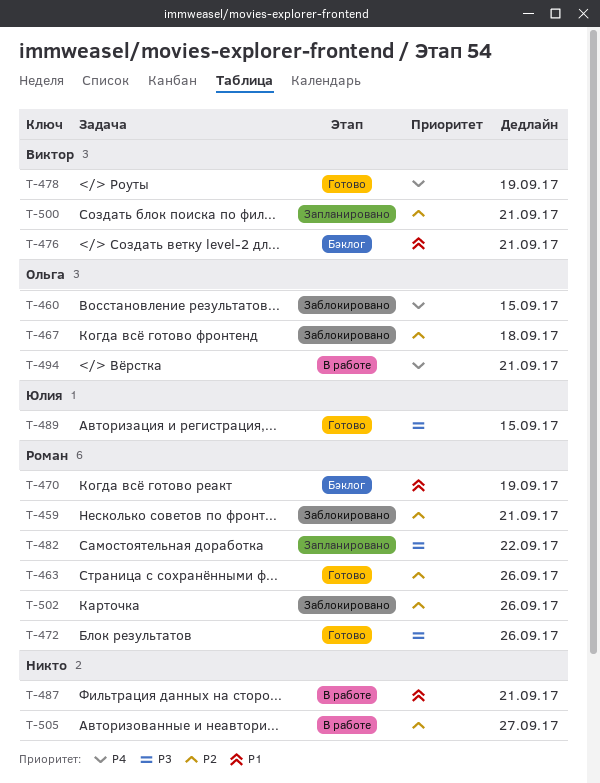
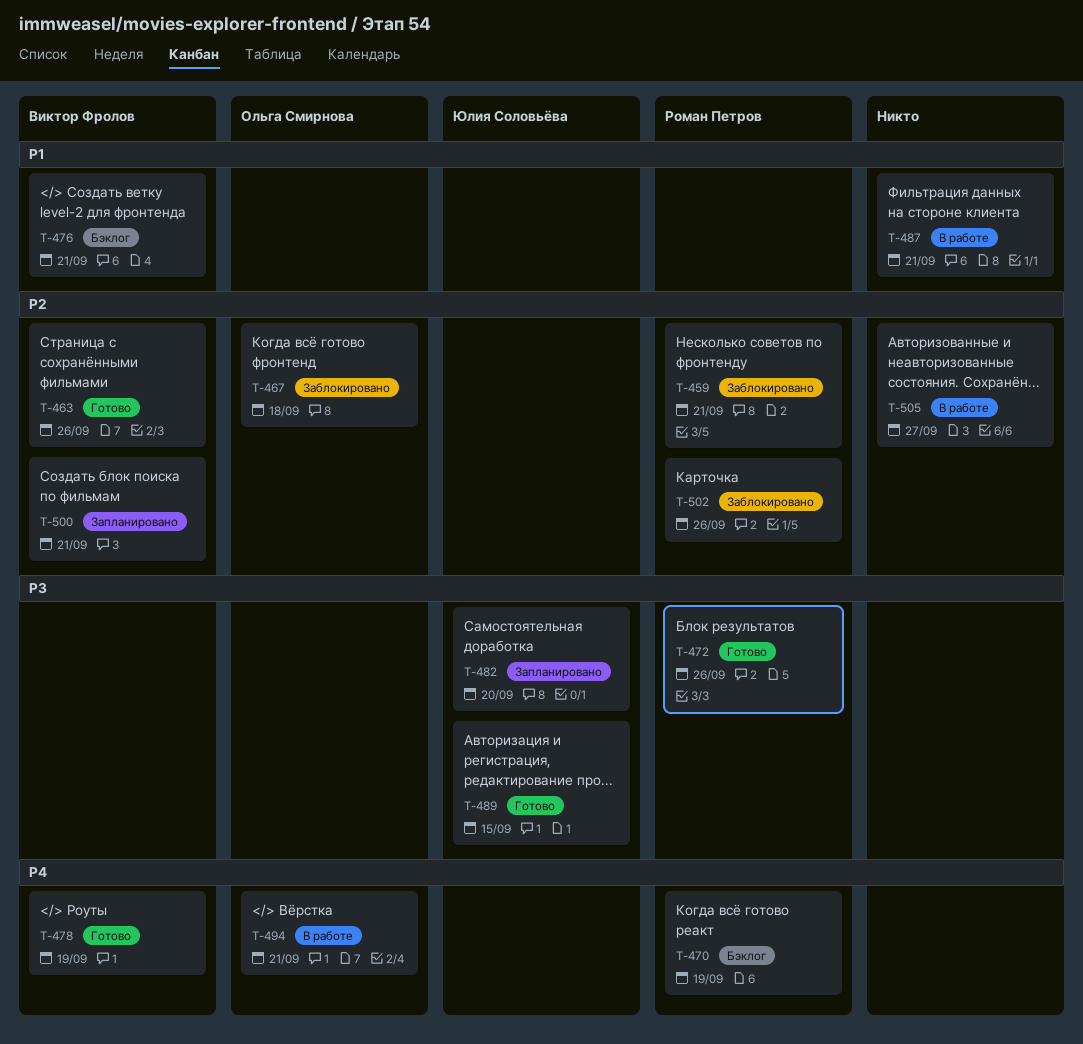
T-460: present -> none
T-463, owner: Роман Петров -> Виктор Фролов
T-470, priority: P1 -> P4
T-482, owner: Роман Петров -> Юлия Соловьёва
T-482, due: Sep 22 -> Sep 20

